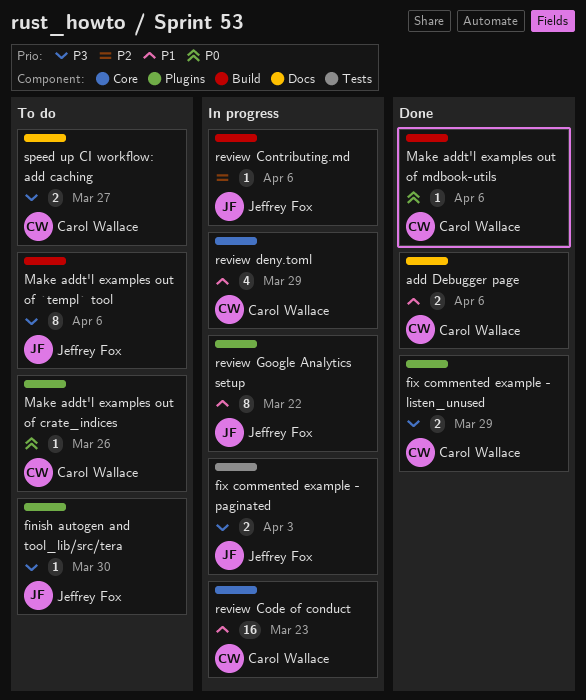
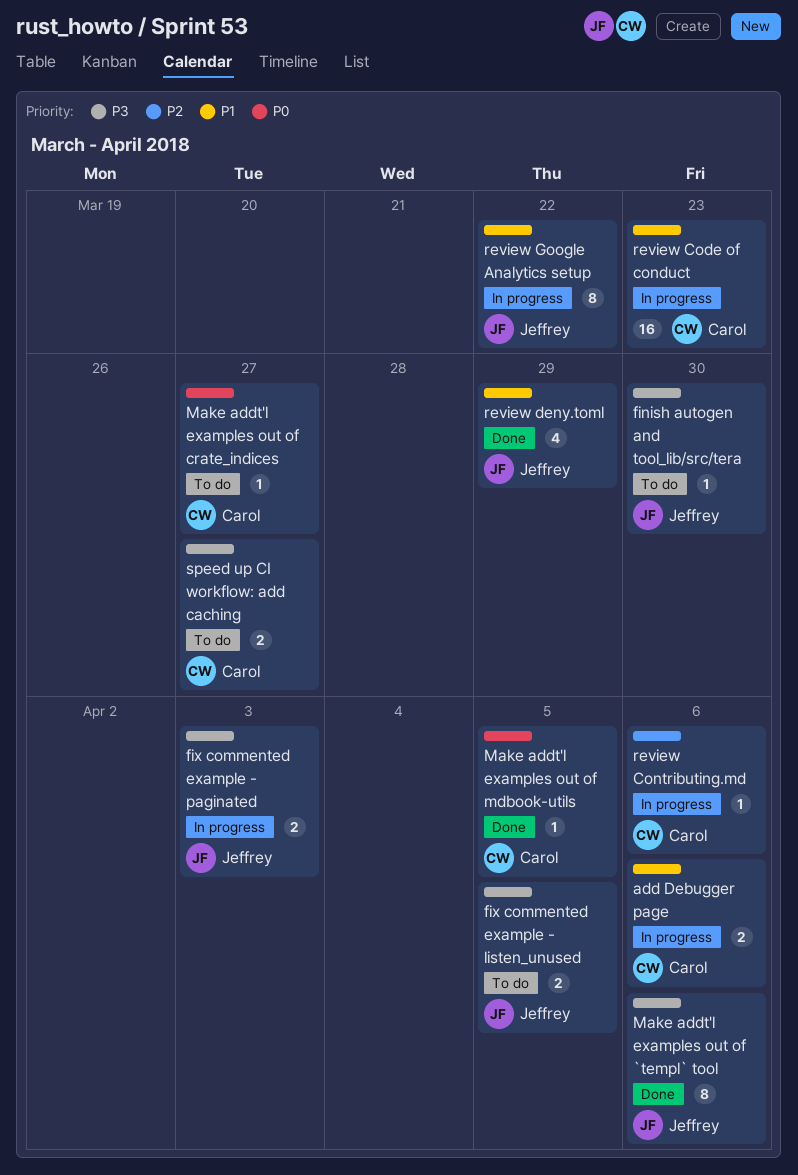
add Debugger page, status: Done -> In progress
fix commented example - listen_unused, status: Done -> To do
fix commented example - listen_unused, owner: Carol Wallace -> Jeffrey Fox
fix commented example - listen_unused, due: Mar 29 -> Apr 5
Make addt'l examples out of `templ` tool, status: To do -> Done
Make addt'l examples out of crate_indices, due: Mar 26 -> Mar 27
Make addt'l examples out of mdbook-utils, due: Apr 6 -> Apr 5
review Contributing.md, owner: Jeffrey Fox -> Carol Wallace
review deny.toml, status: In progress -> Done
review deny.toml, owner: Carol Wallace -> Jeffrey Fox

